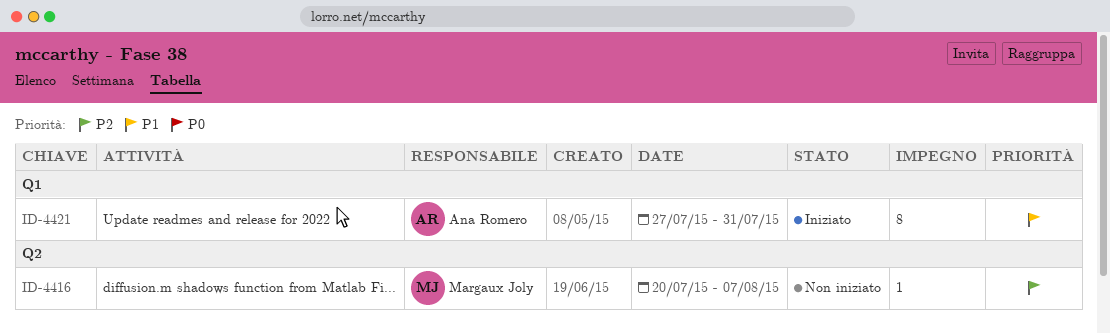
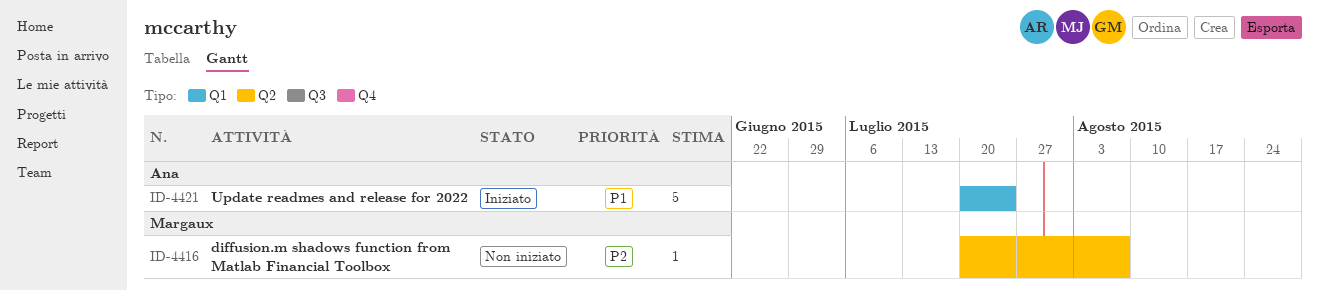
ID-4421, estimate: 8 -> 5
ID-4421, start: Jul 27 -> Jul 20
ID-4421, due: Jul 31 -> Jul 24

